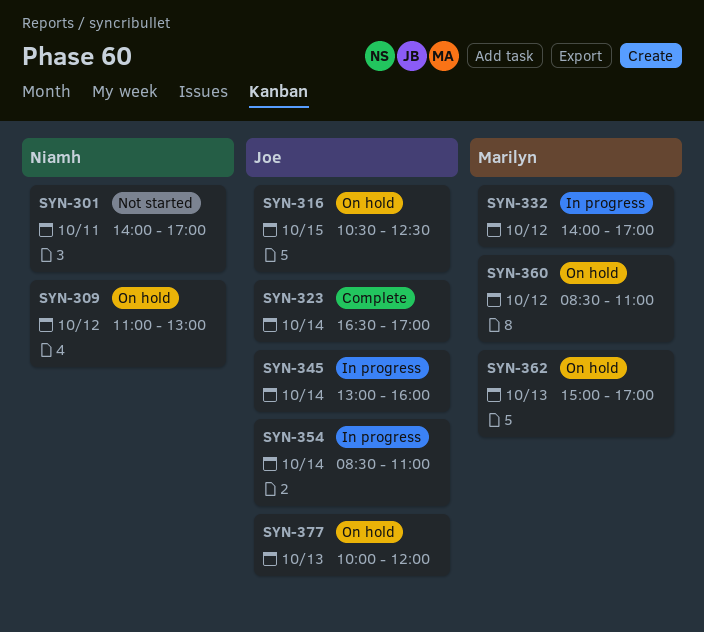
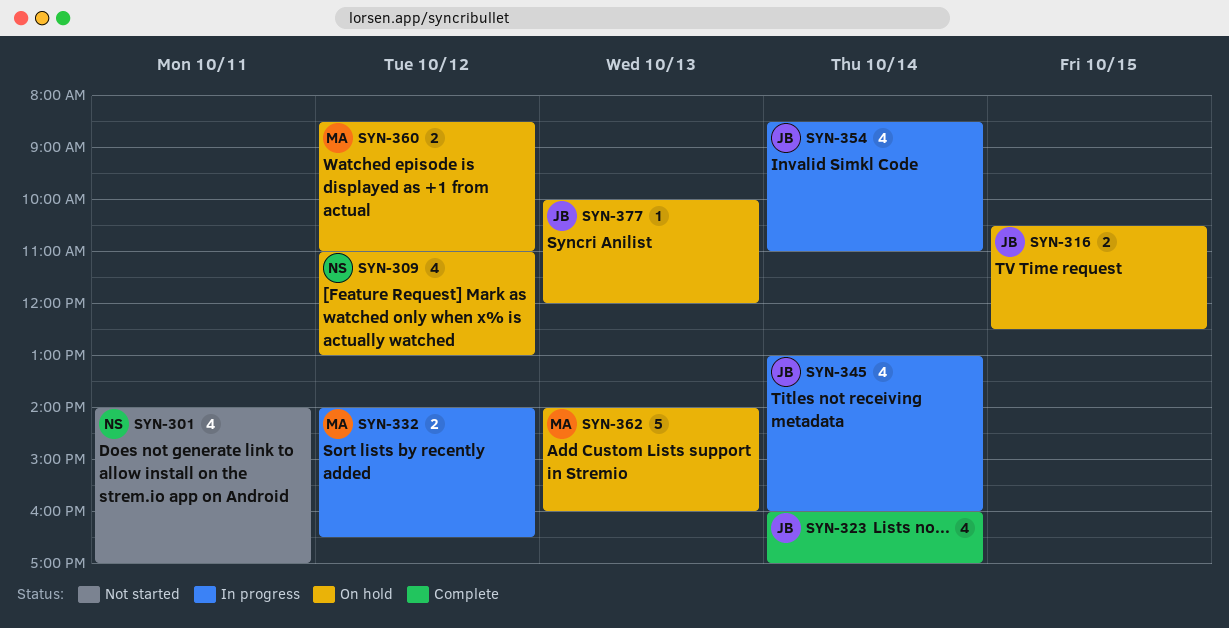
SYN-323, begins: 16:30 -> 16:00
SYN-332, ends: 17:00 -> 16:30
SYN-362, begins: 15:00 -> 14:00
SYN-362, ends: 17:00 -> 16:00

